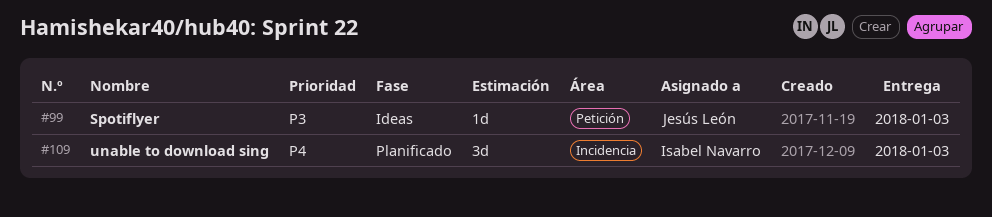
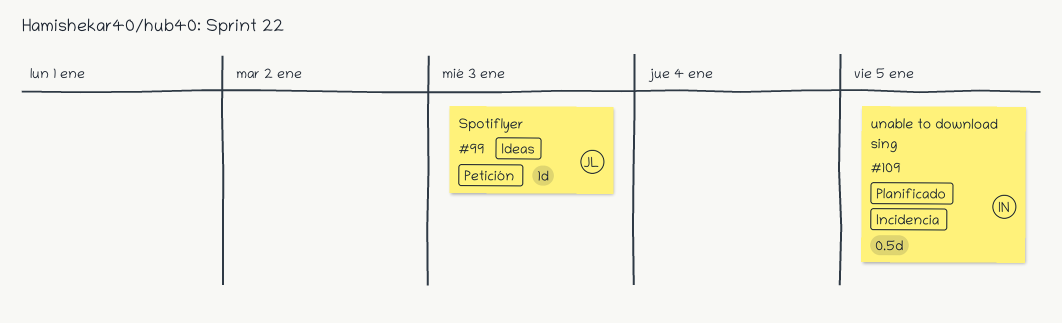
#109, estimate: 3d -> 0.5d
#109, due: Jan 3 -> Jan 5

